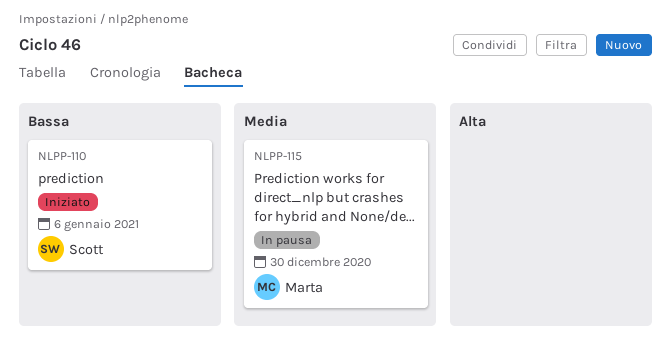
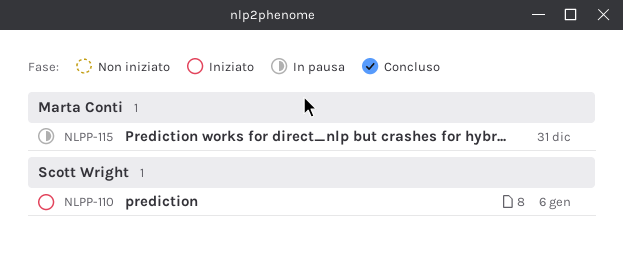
NLPP-115, due: Dec 30 -> Dec 31

